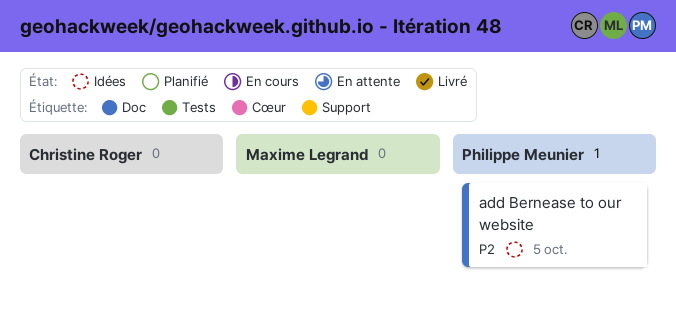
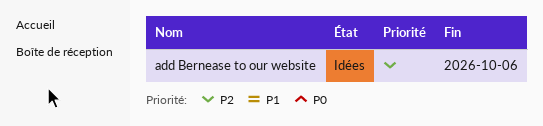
add Bernease to our website, due: Oct 5 -> Oct 6

